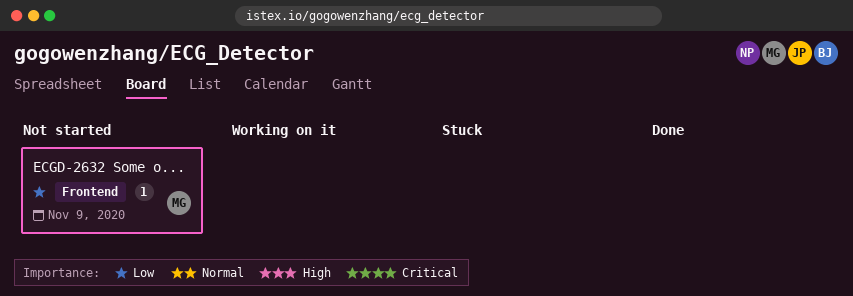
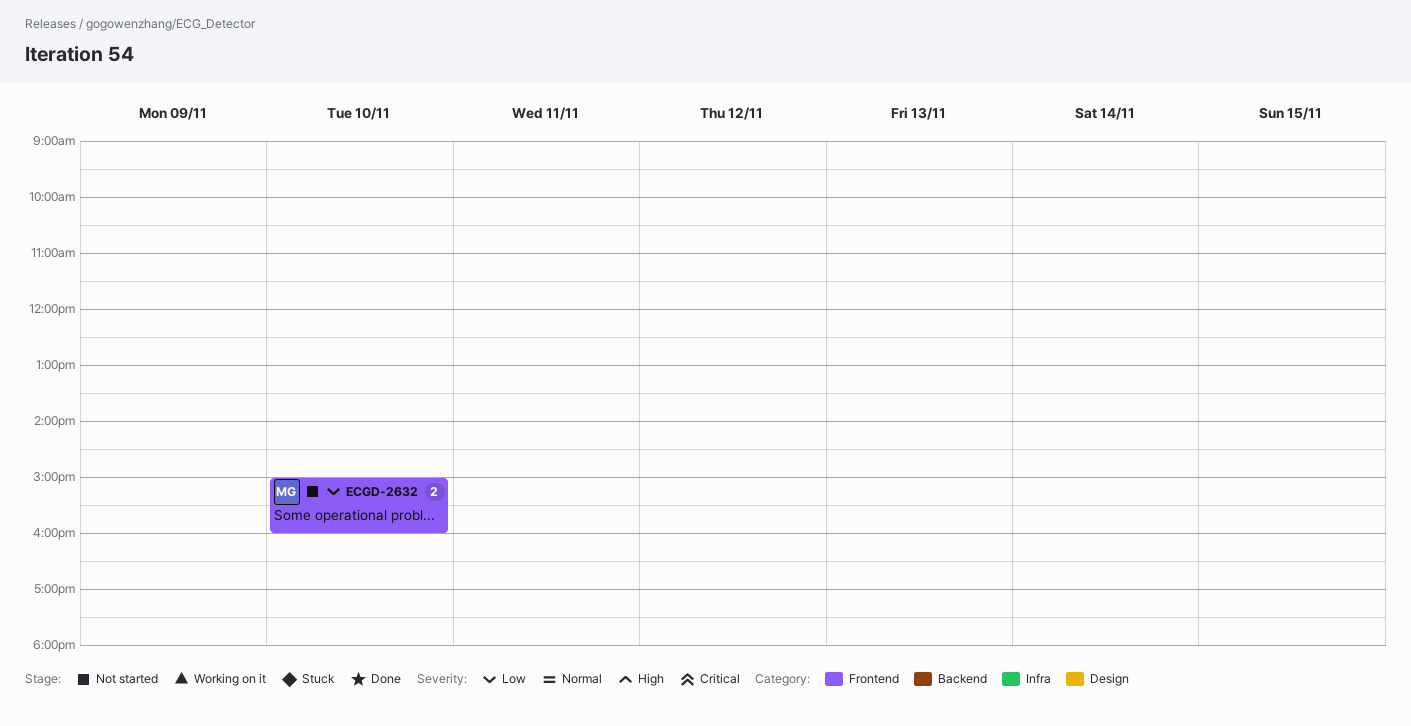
ECGD-2632, estimate: 1 -> 2
ECGD-2632, day: Nov 9 -> Nov 10

